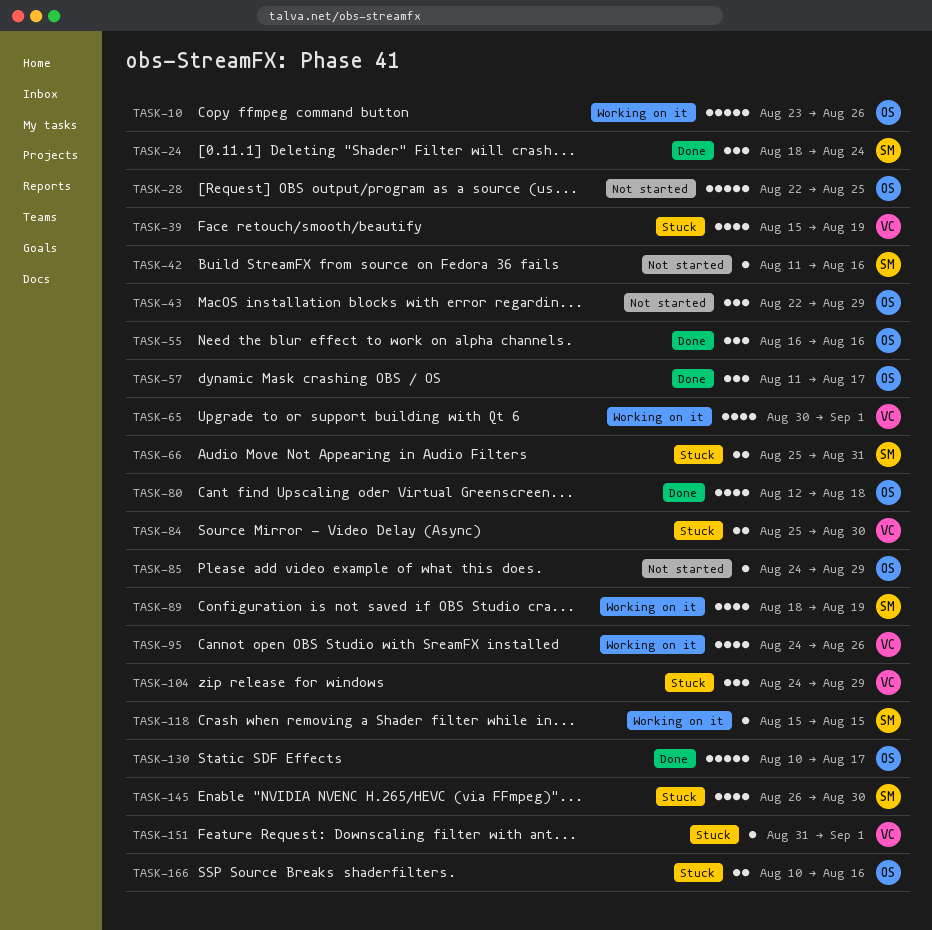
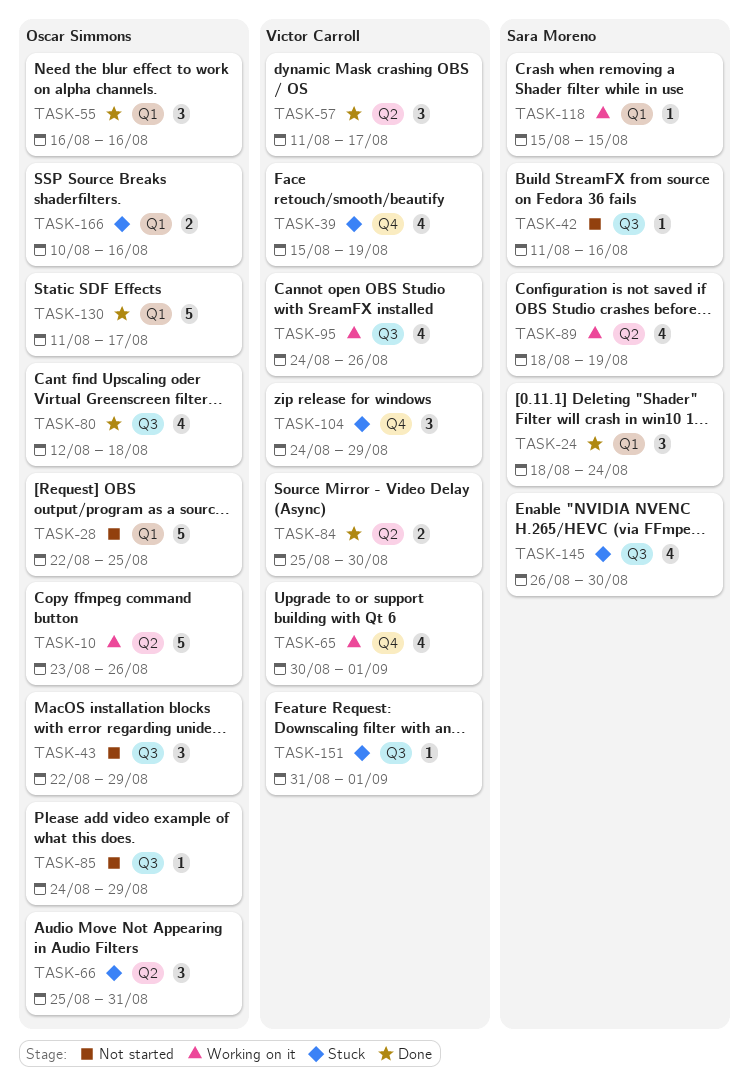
TASK-57, owner: Oscar Simmons -> Victor Carroll
TASK-66, owner: Sara Moreno -> Oscar Simmons
TASK-66, estimate: 2 -> 3
TASK-84, status: Stuck -> Done
TASK-130, start: Aug 10 -> Aug 11

